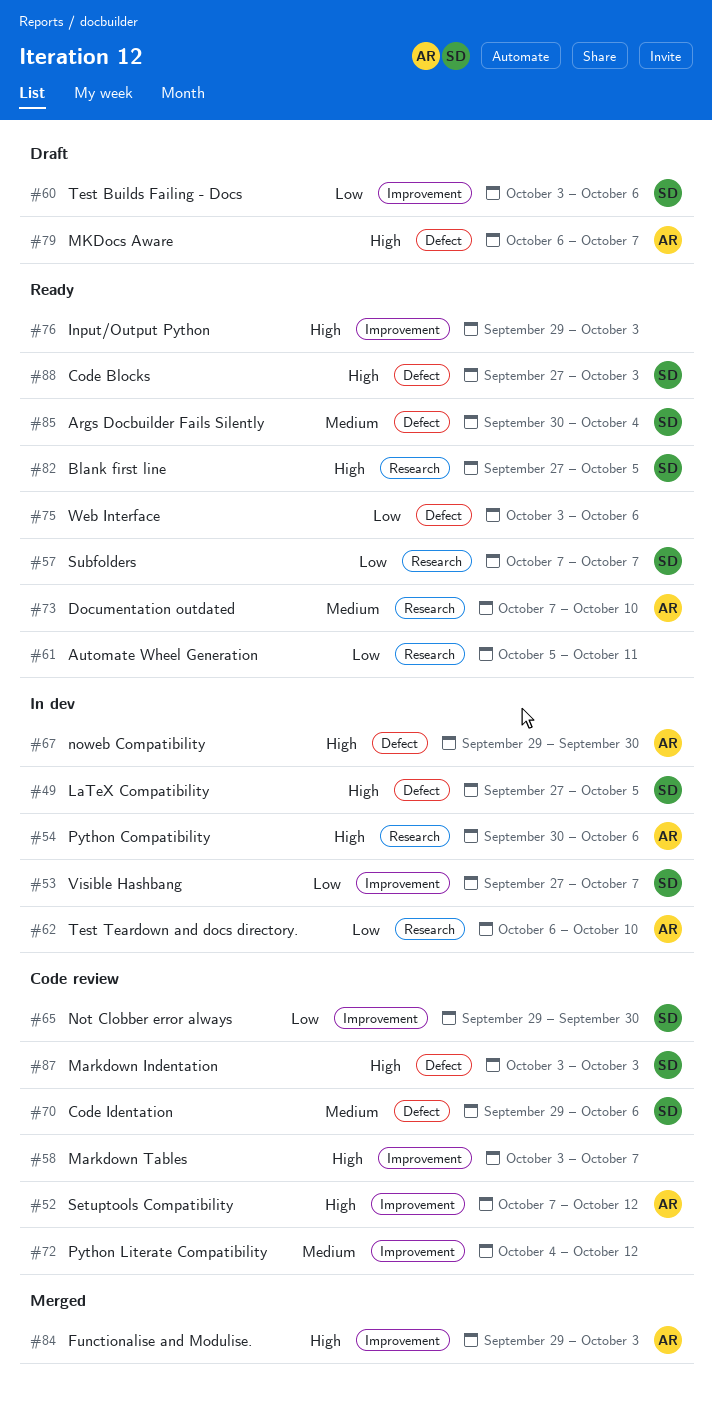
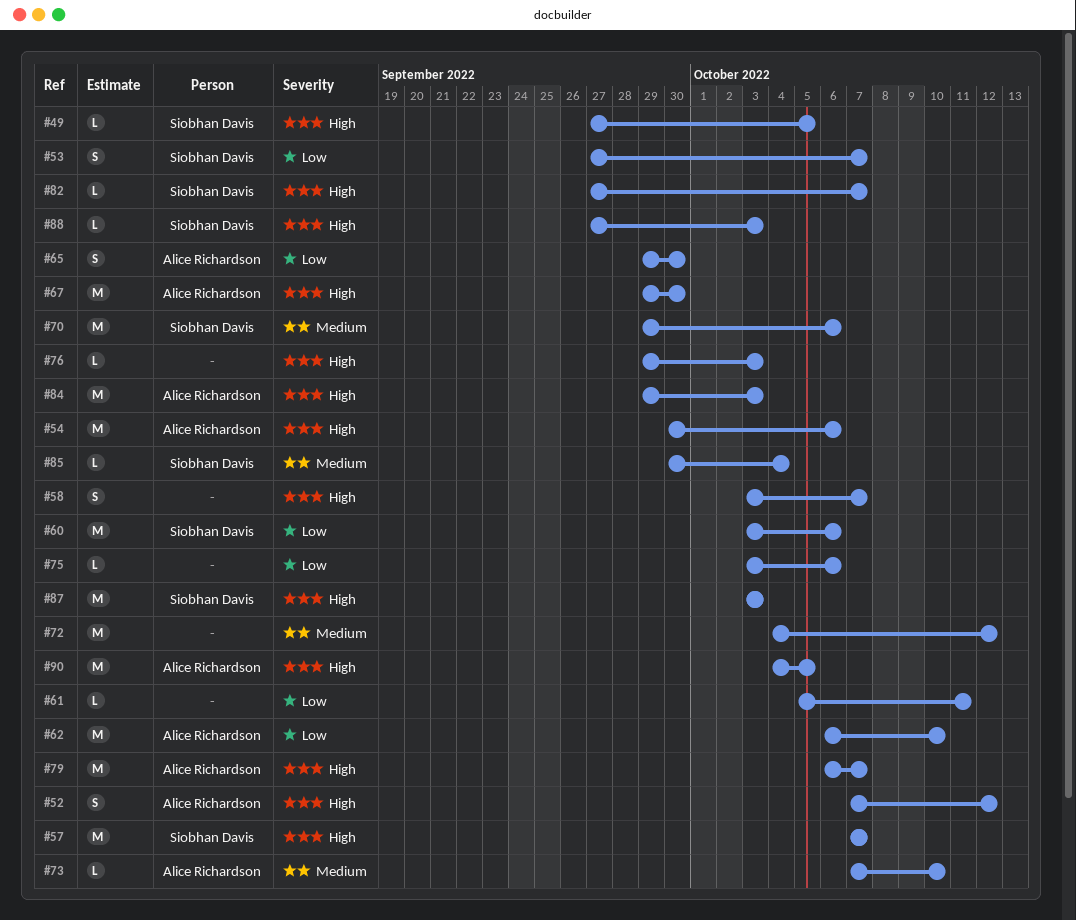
#57, priority: Low -> High
#65, owner: Siobhan Davis -> Alice Richardson
#82, due: Oct 5 -> Oct 7
#90: none -> present

